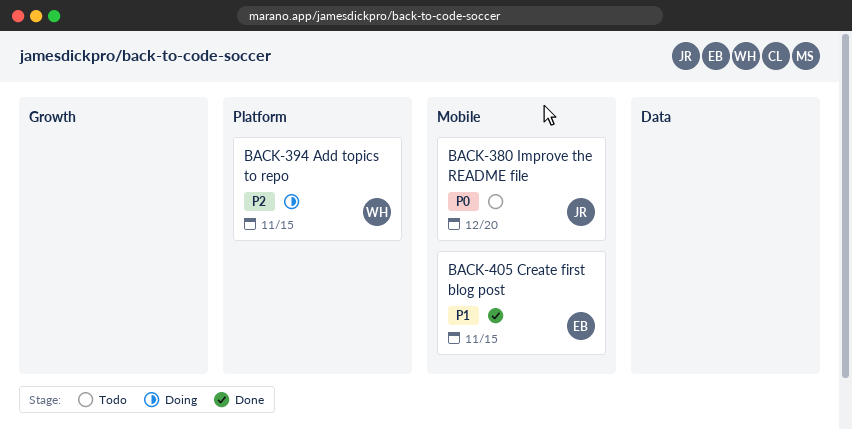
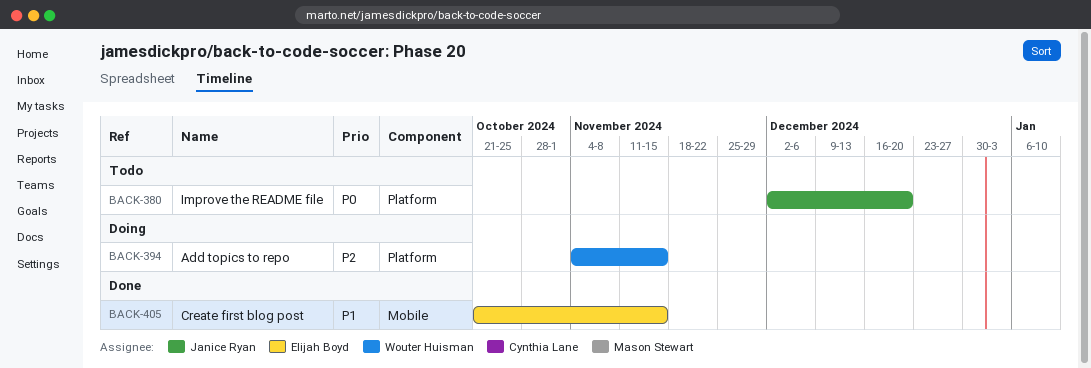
BACK-380, label: Mobile -> Platform

